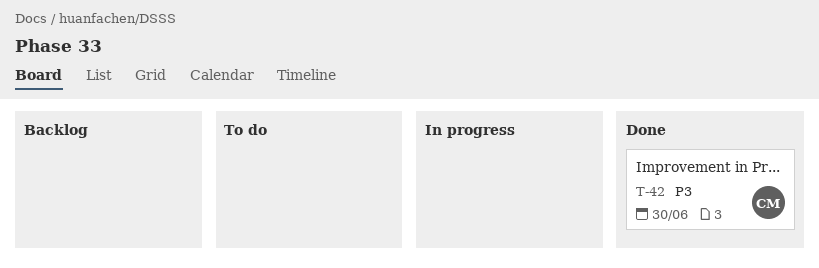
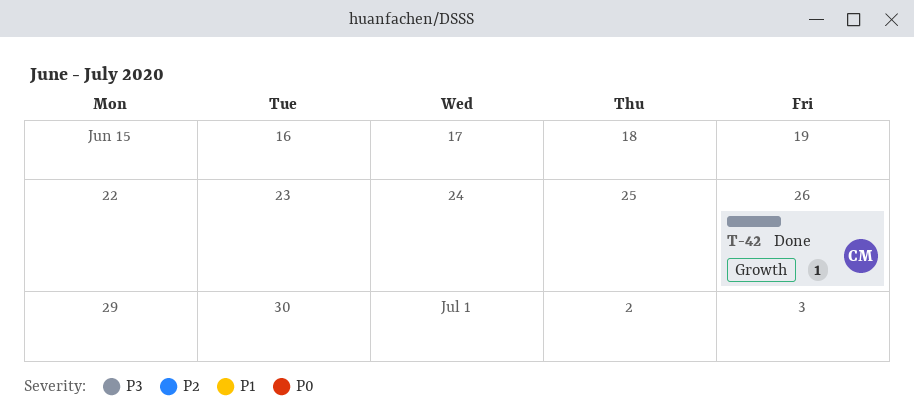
T-42, due: Jun 30 -> Jun 26

